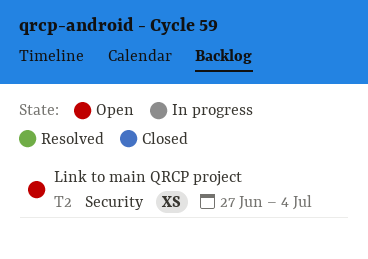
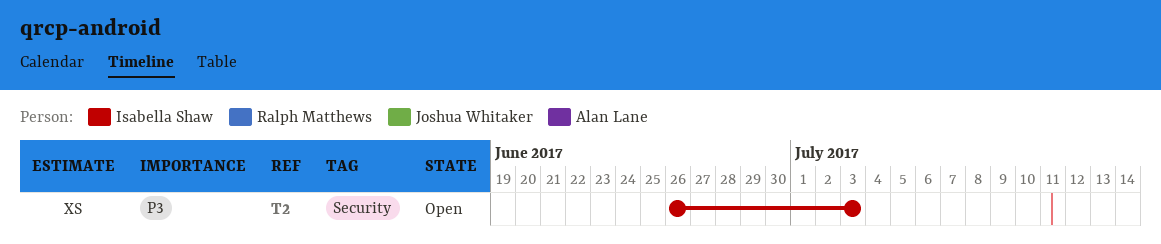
T2, start: Jun 27 -> Jun 26
T2, due: Jul 4 -> Jul 3

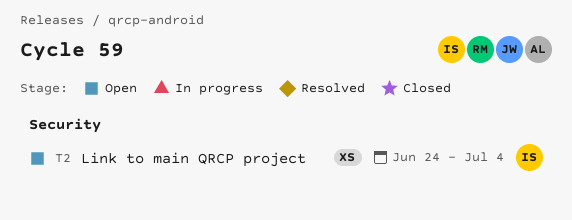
T2, start: Jun 26 -> Jun 24
T2, due: Jul 3 -> Jul 4

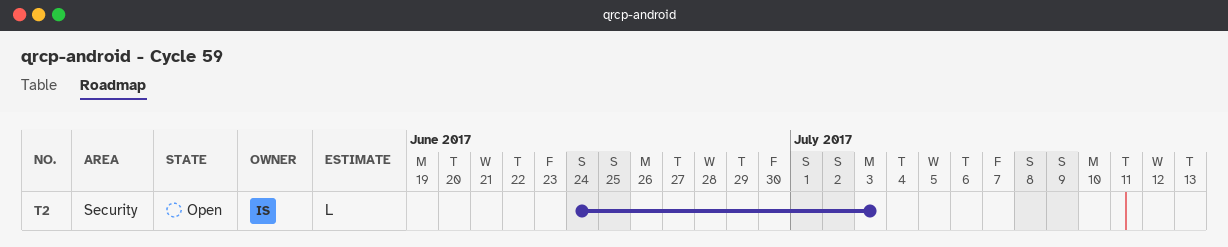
T2, estimate: XS -> L
T2, due: Jul 4 -> Jul 3

